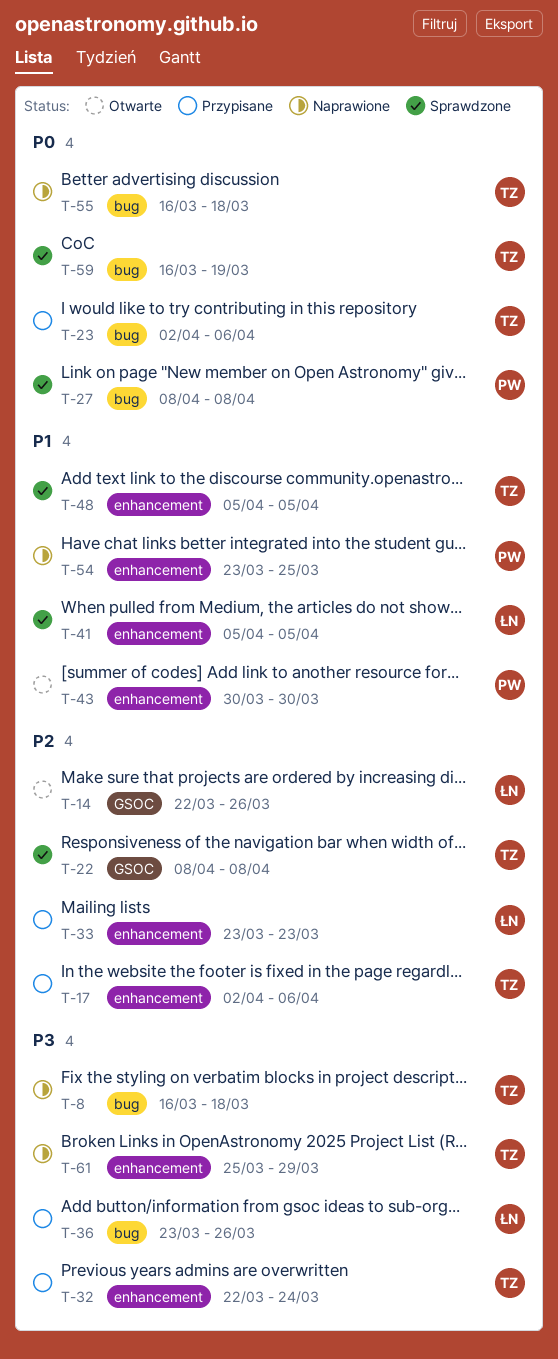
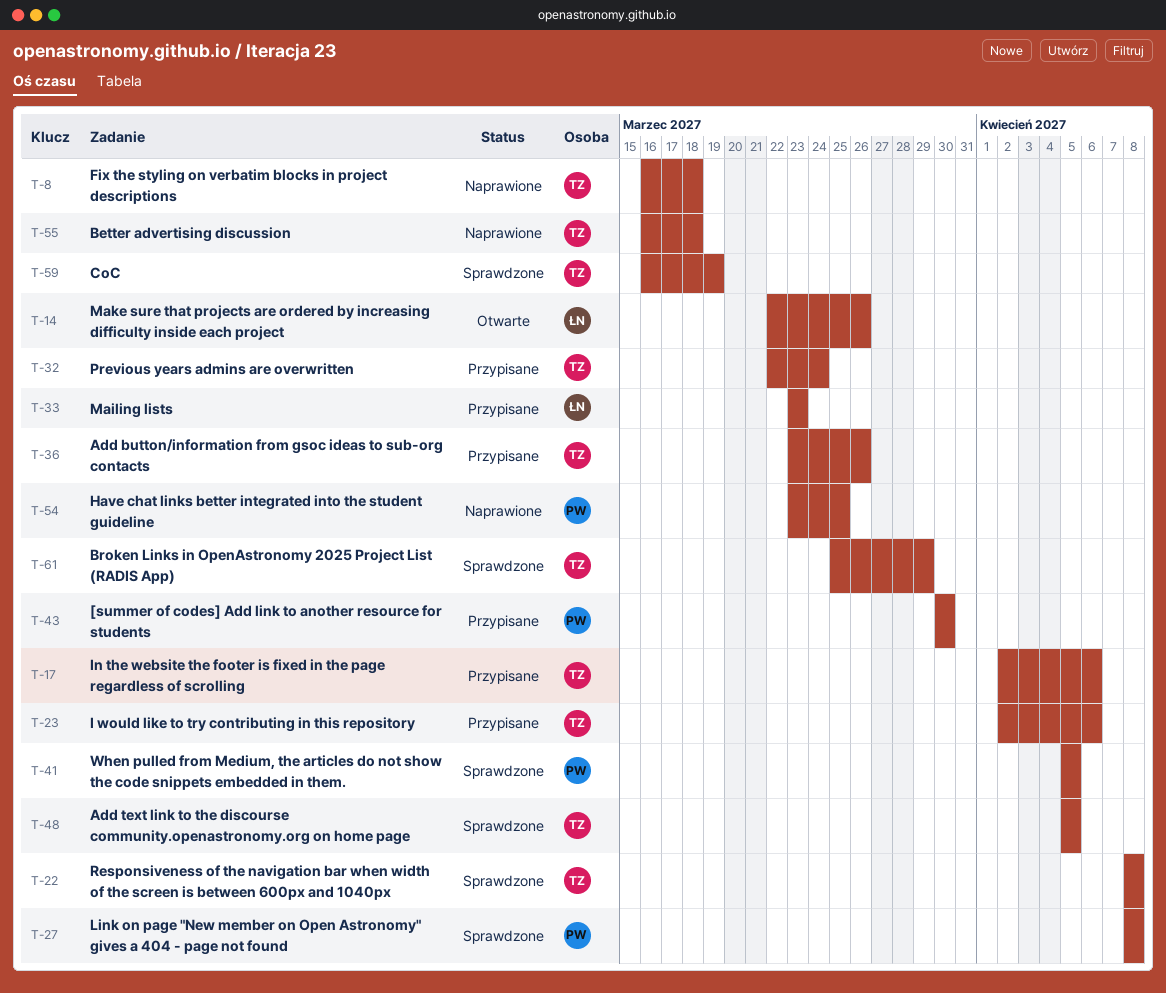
T-36, owner: ŁN -> TZ
T-41, owner: ŁN -> PW
T-43, status: Otwarte -> Przypisane
T-61, status: Naprawione -> Sprawdzone

